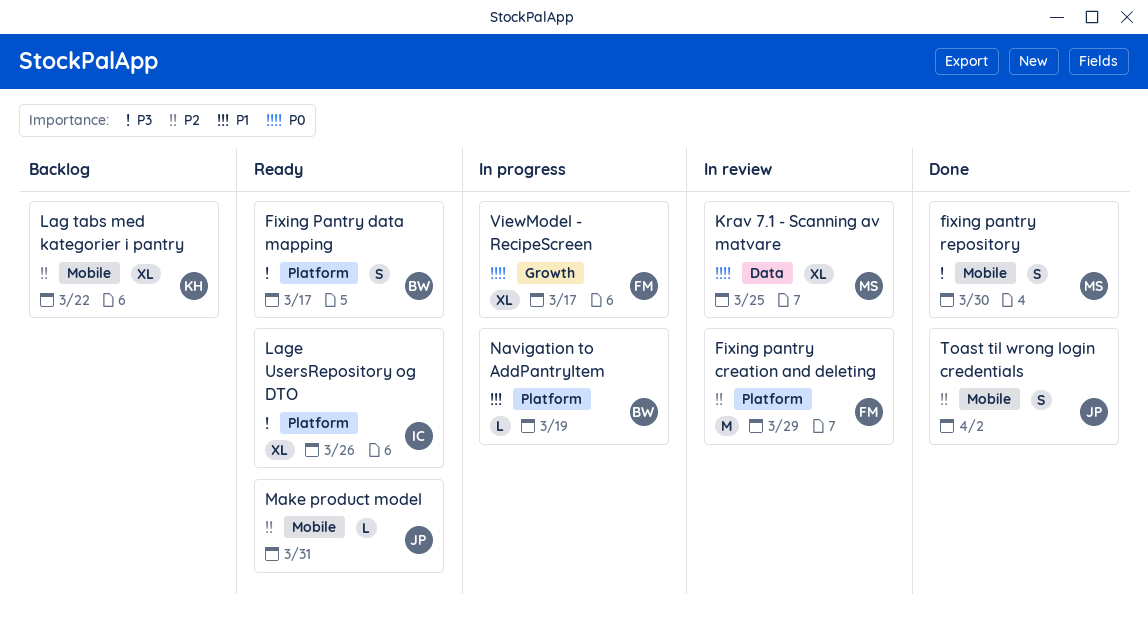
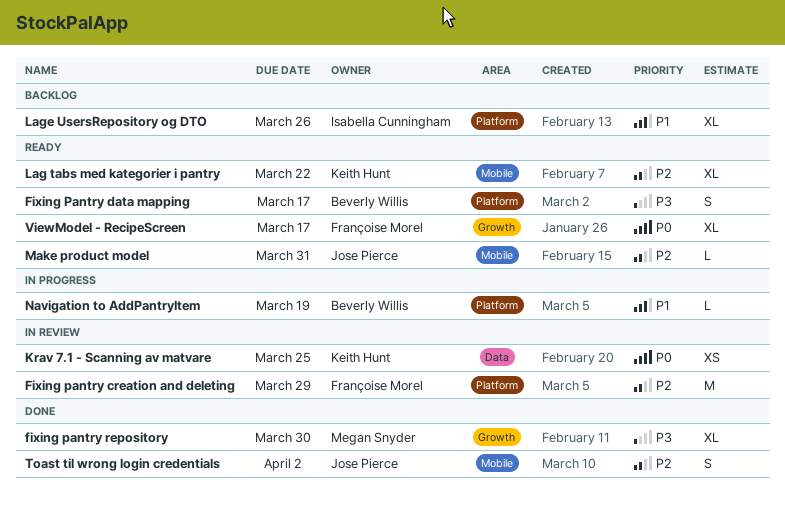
fixing pantry repository, label: Mobile -> Growth
fixing pantry repository, estimate: S -> XL
Krav 7.1 - Scanning av matvare, owner: Megan Snyder -> Keith Hunt
Krav 7.1 - Scanning av matvare, estimate: XL -> XS
Lag tabs med kategorier i pantry, status: Backlog -> Ready
Lage UsersRepository og DTO, status: Ready -> Backlog
Lage UsersRepository og DTO, priority: P3 -> P1
ViewModel - RecipeScreen, status: In progress -> Ready

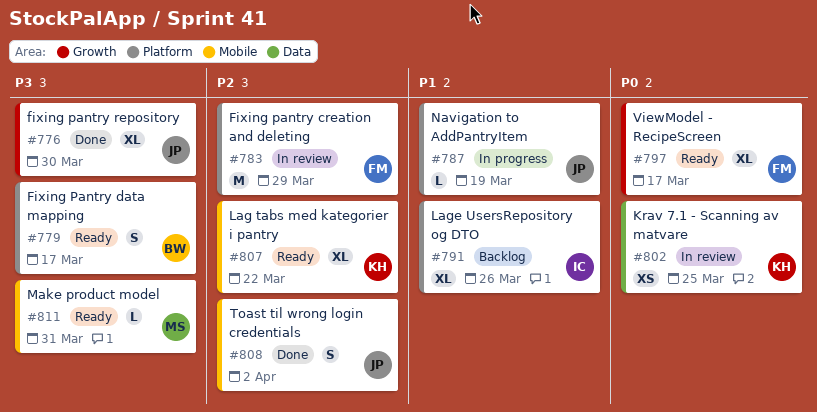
fixing pantry repository, owner: Megan Snyder -> Jose Pierce
Make product model, owner: Jose Pierce -> Megan Snyder
Make product model, priority: P2 -> P3
Navigation to AddPantryItem, owner: Beverly Willis -> Jose Pierce

